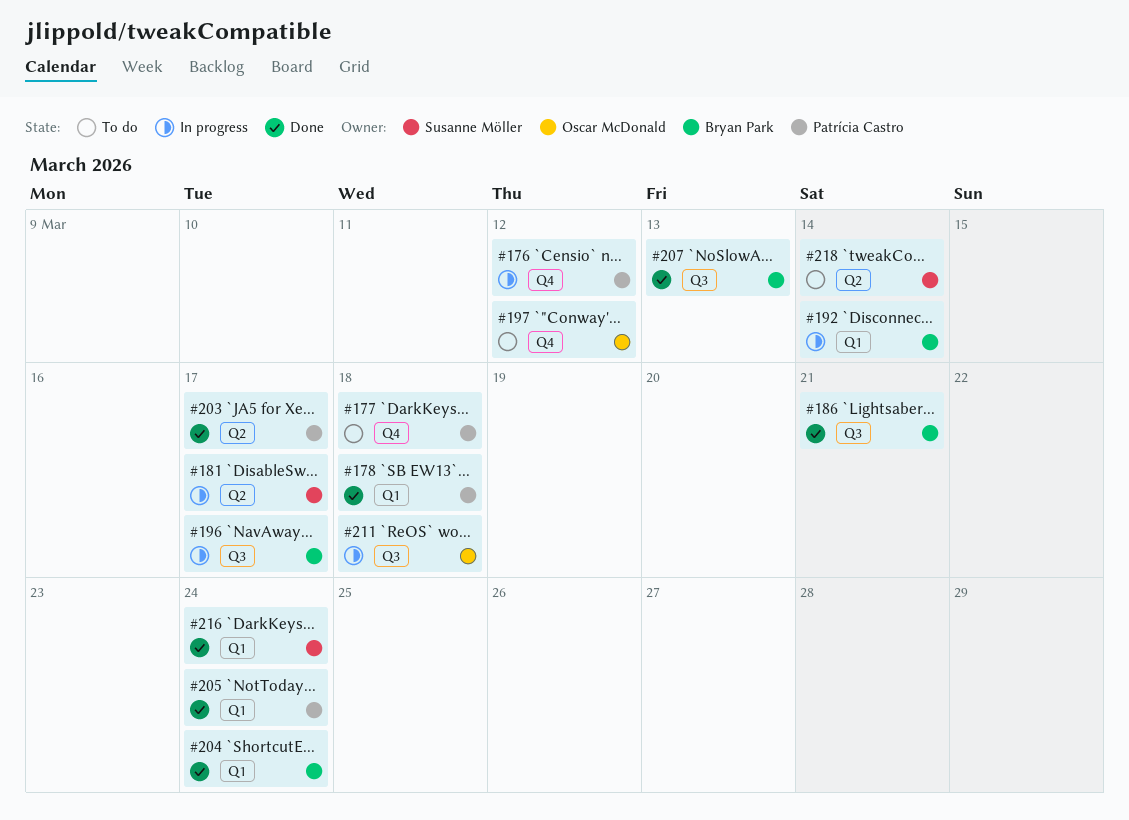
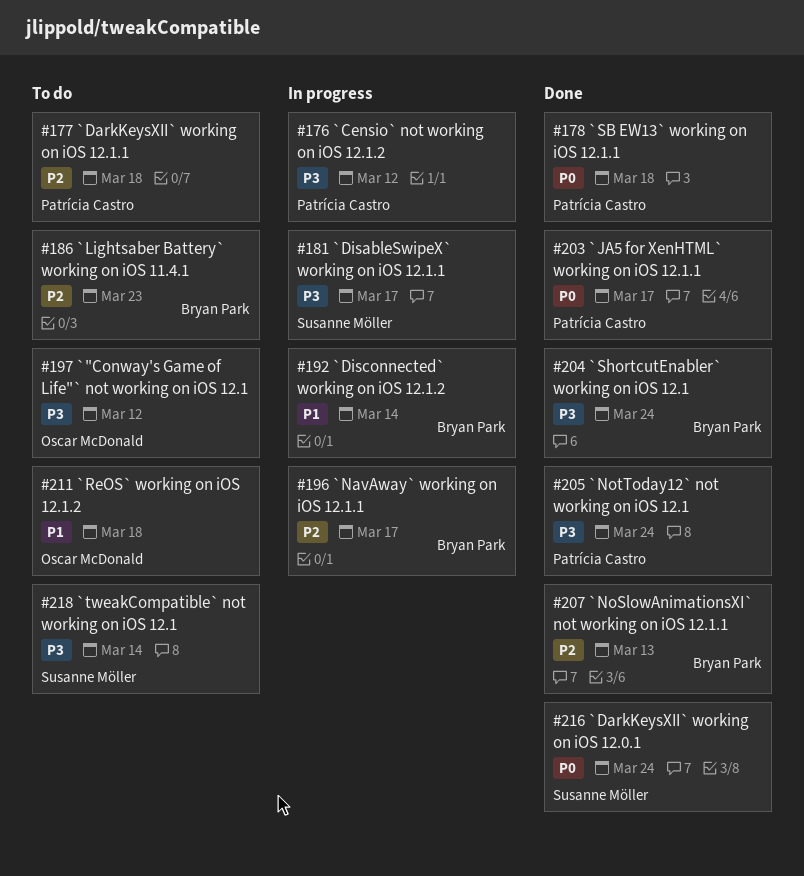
#186, status: Done -> To do
#186, due: Mar 21 -> Mar 23
#211, status: In progress -> To do

